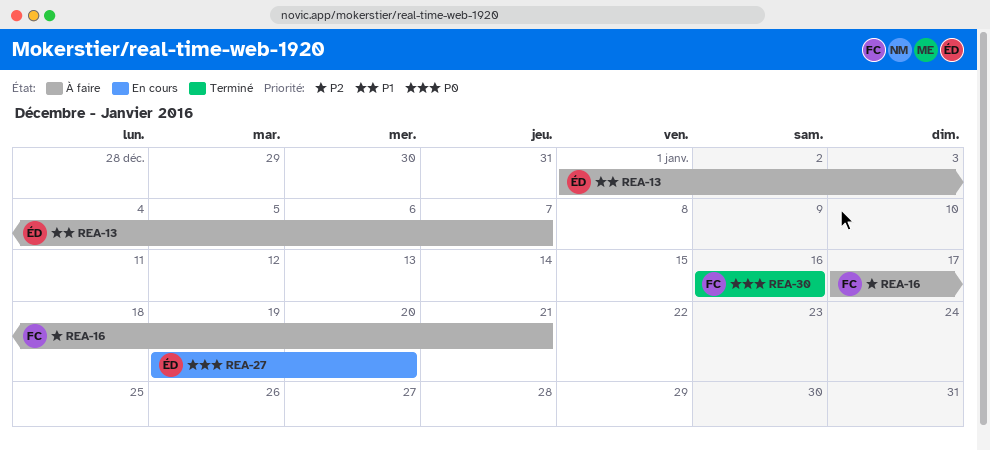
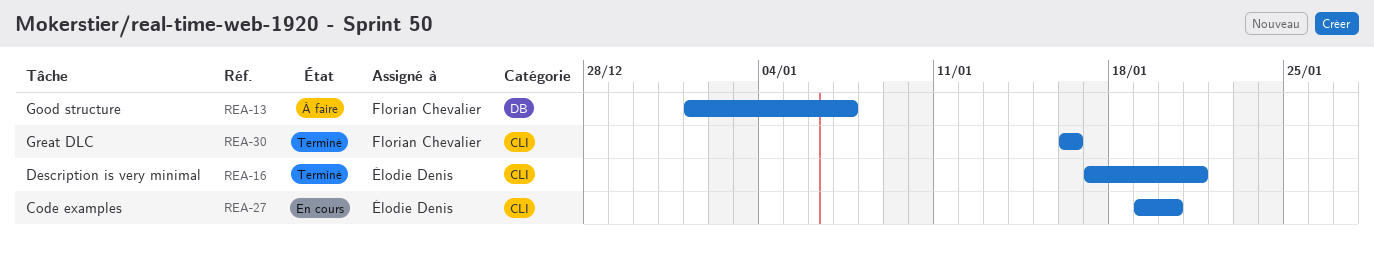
REA-13, owner: Élodie Denis -> Florian Chevalier
REA-16, status: À faire -> Terminé
REA-16, owner: Florian Chevalier -> Élodie Denis

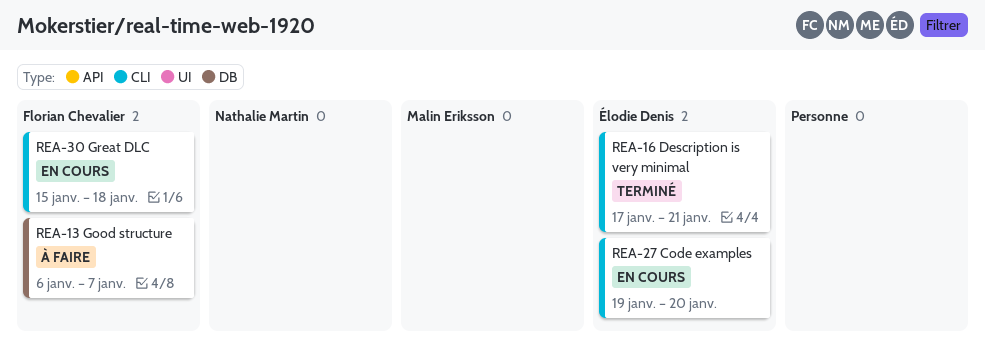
REA-13, start: Jan 1 -> Jan 6
REA-30, status: Terminé -> En cours
REA-30, start: Jan 16 -> Jan 15
REA-30, due: Jan 16 -> Jan 18

